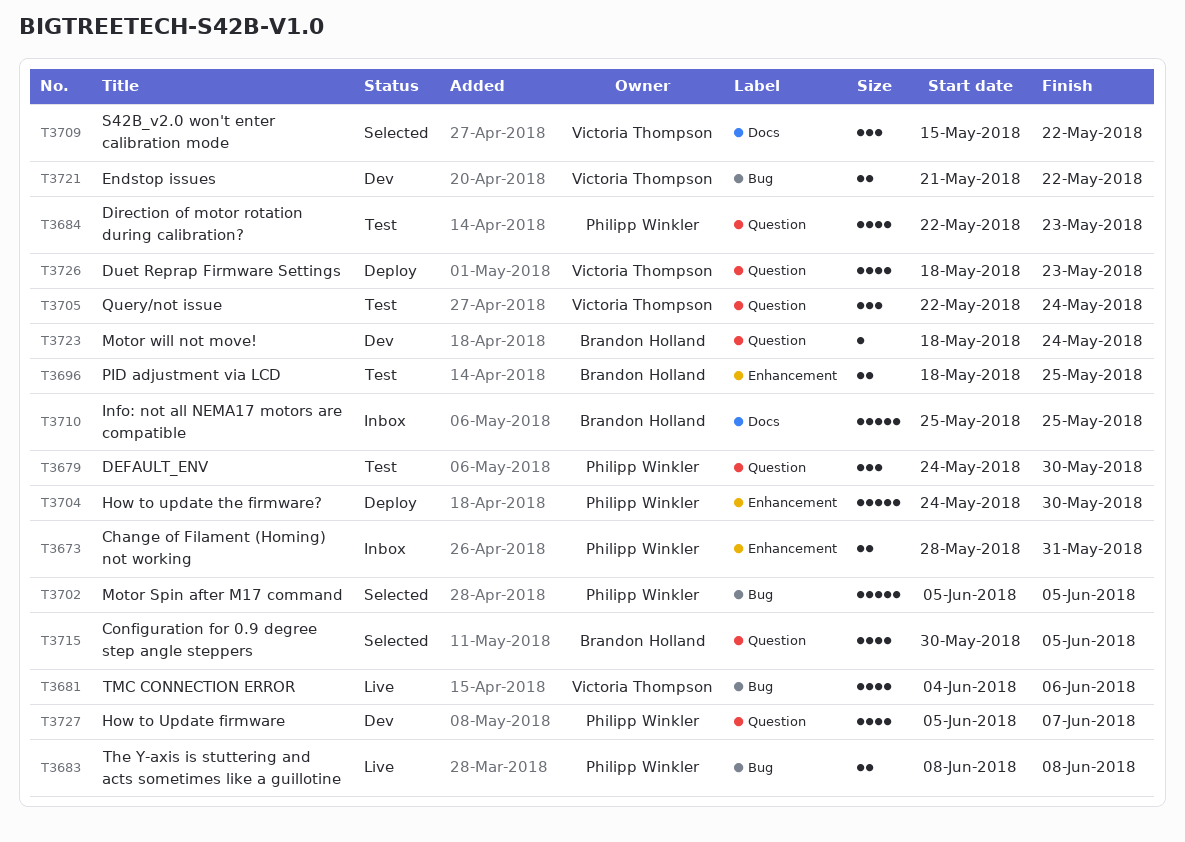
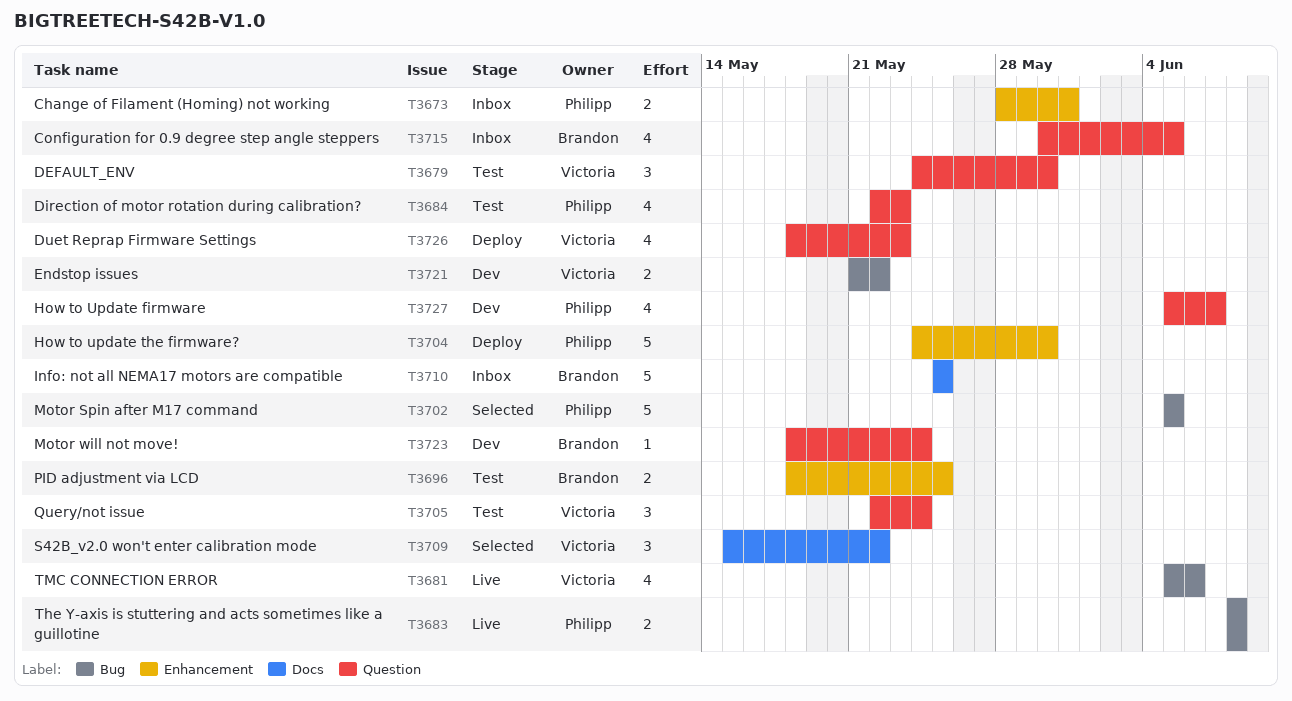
T3679, owner: Philipp Winkler -> Victoria Thompson
T3681, start: Jun 4 -> Jun 5
T3715, status: Selected -> Inbox

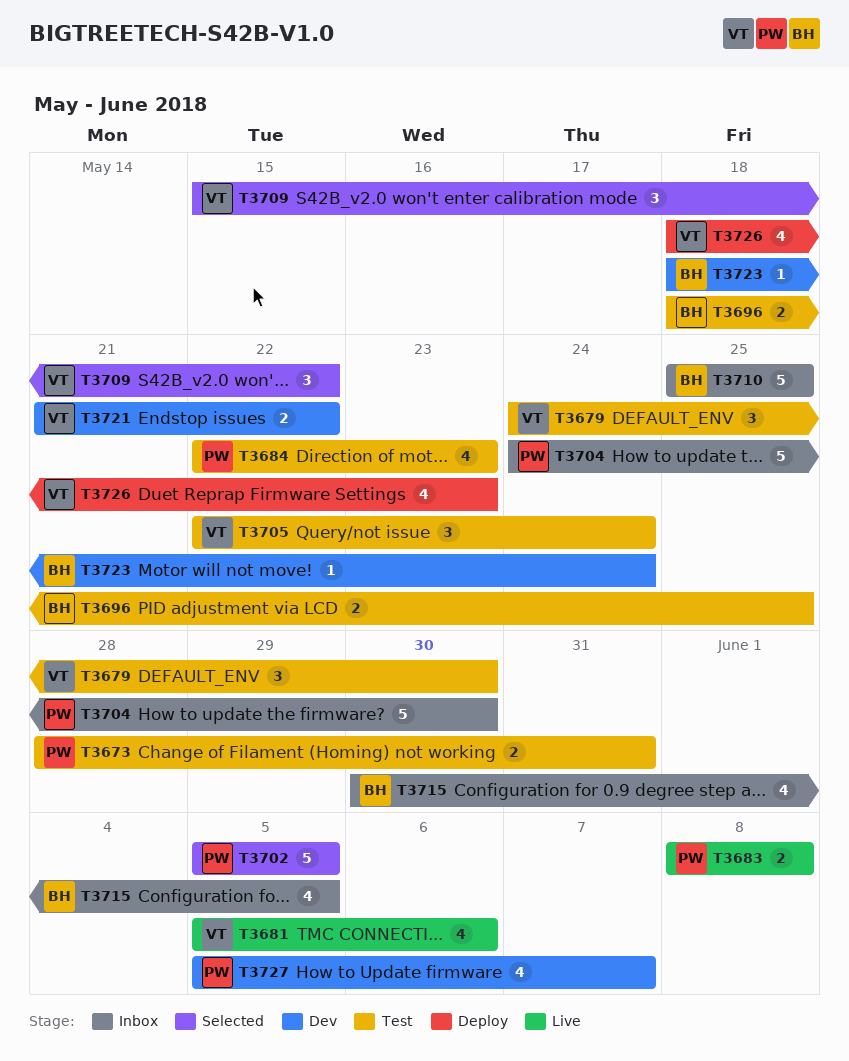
T3673, status: Inbox -> Test
T3704, status: Deploy -> Inbox

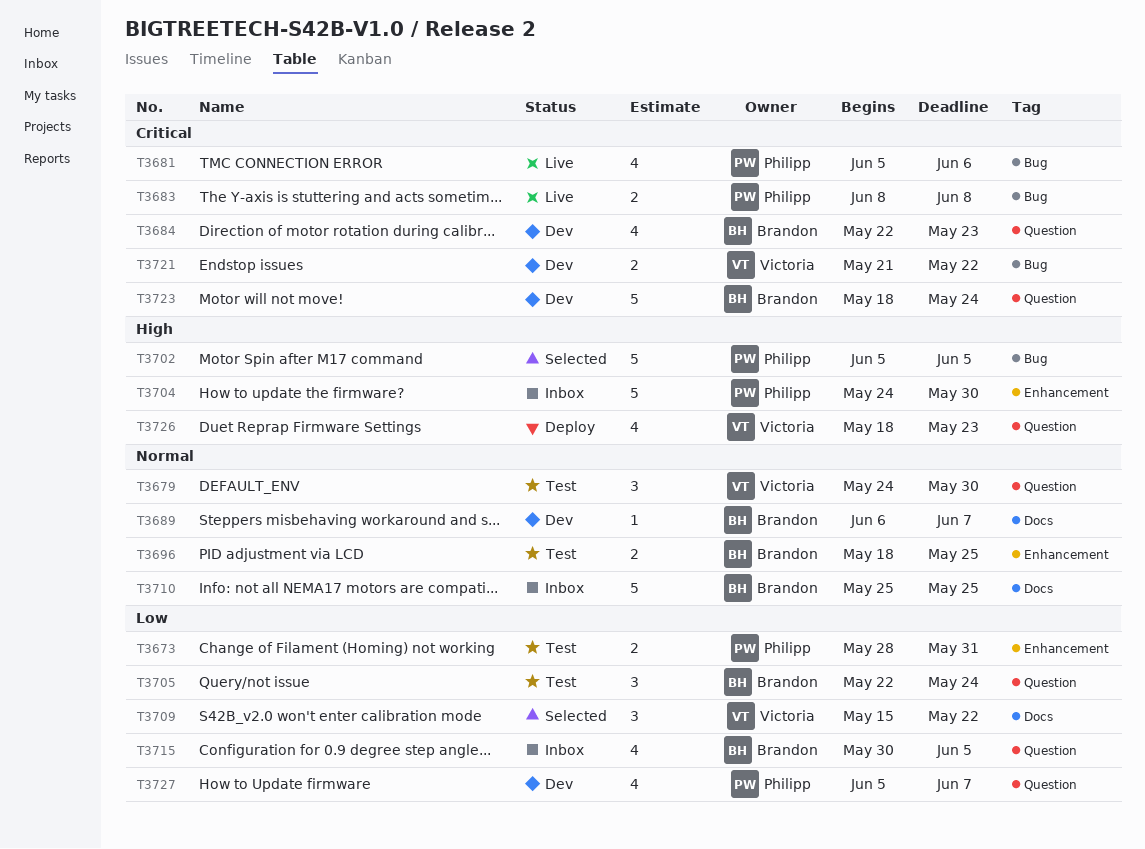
T3681, owner: Victoria -> Philipp
T3684, status: Test -> Dev
T3684, owner: Philipp -> Brandon
T3689: none -> present
T3705, owner: Victoria -> Brandon
T3723, estimate: 1 -> 5

